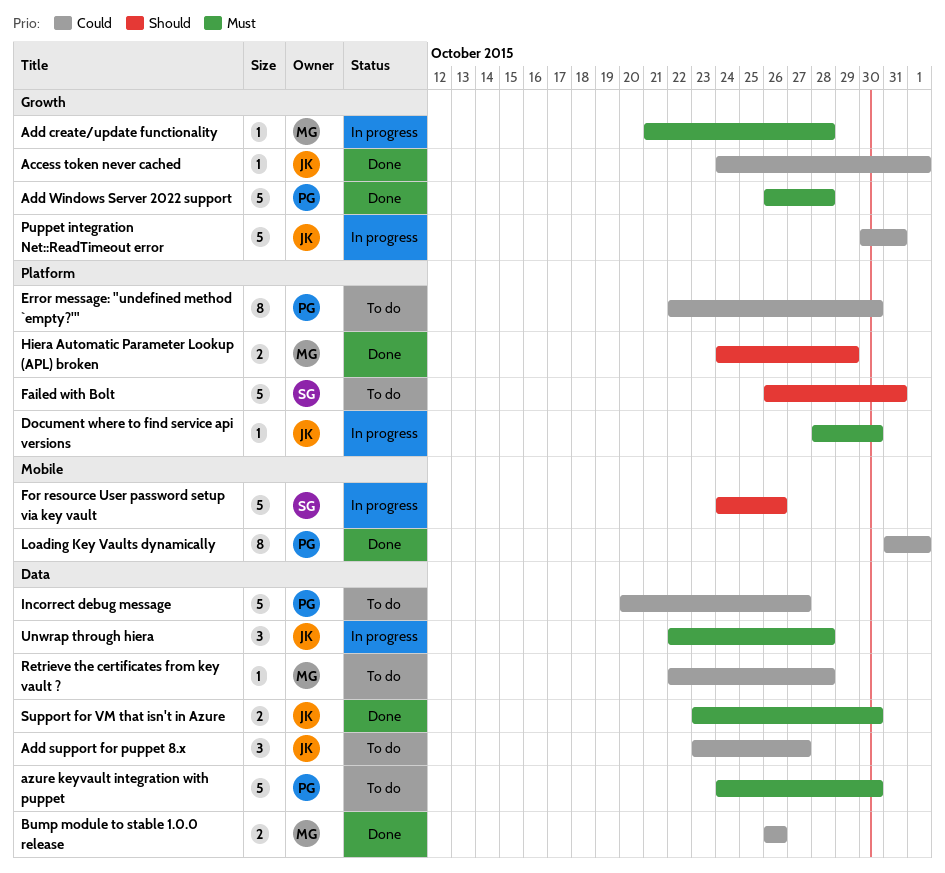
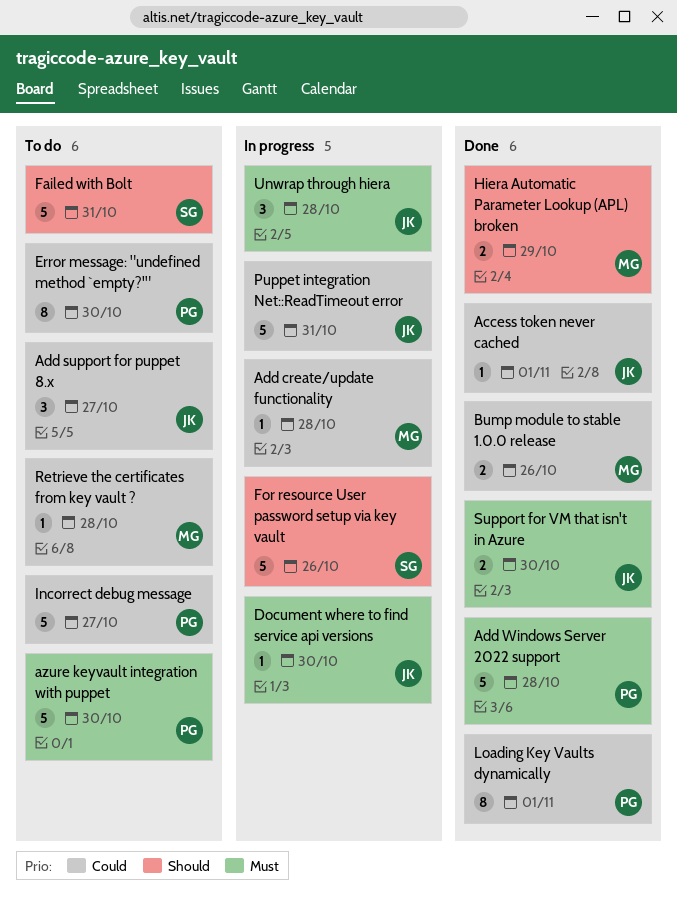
Add create/update functionality, priority: Must -> Could

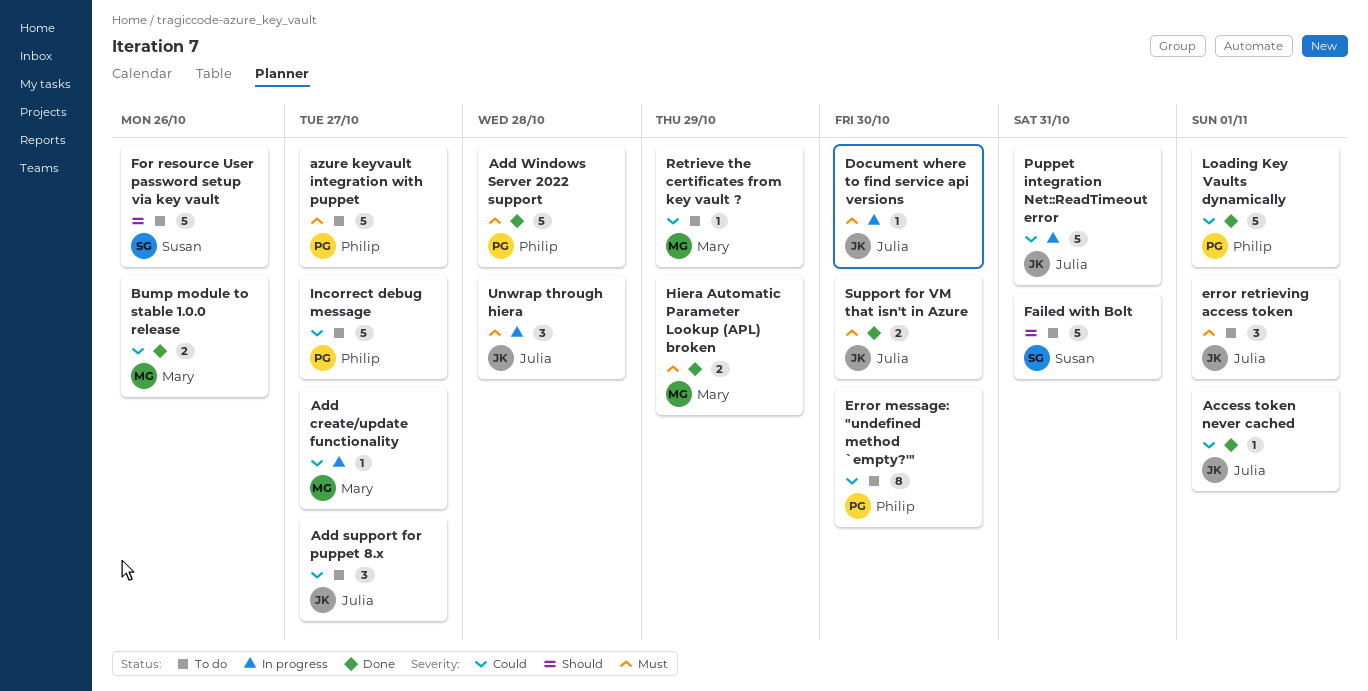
Add create/update functionality, due: Oct 28 -> Oct 27
azure keyvault integration with puppet, due: Oct 30 -> Oct 27
error retrieving access token: none -> present
For resource User password setup via key vault, status: In progress -> To do
Hiera Automatic Parameter Lookup (APL) broken, priority: Should -> Must
Loading Key Vaults dynamically, estimate: 8 -> 5
Retrieve the certificates from key vault ?, due: Oct 28 -> Oct 29

